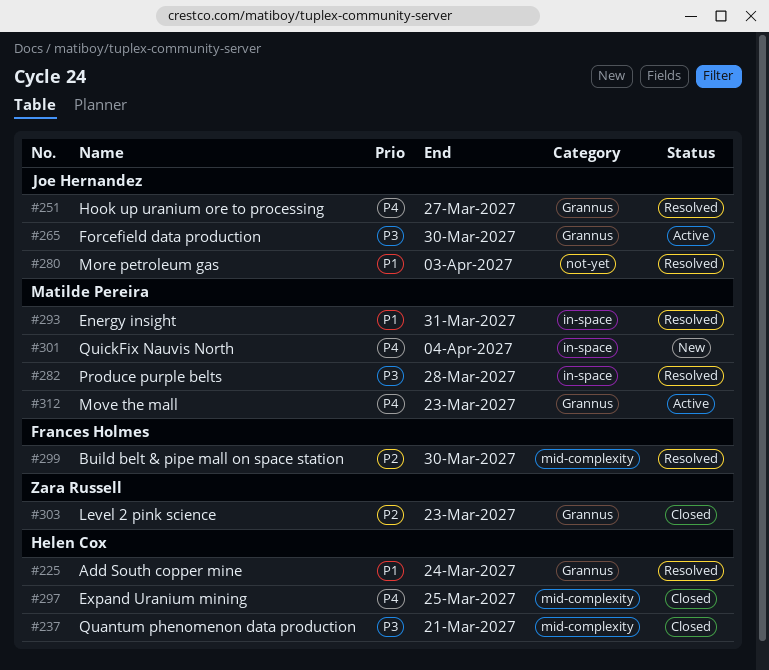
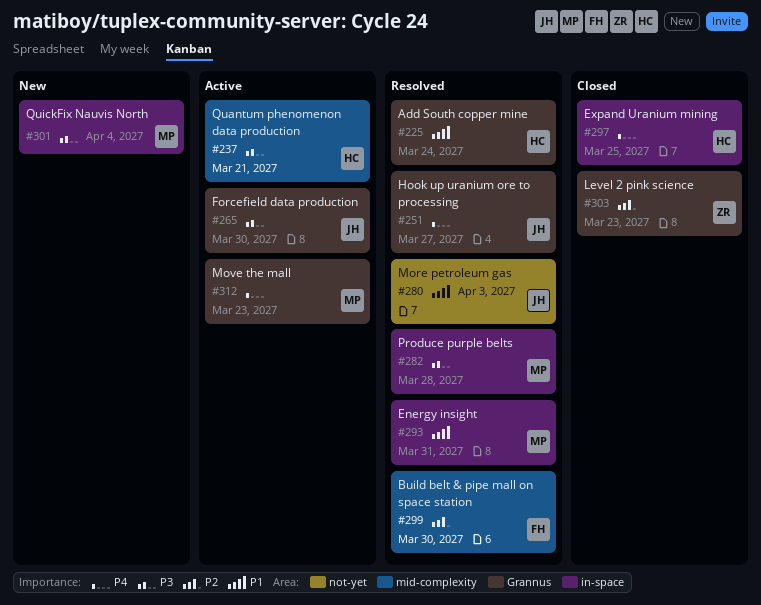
#237, status: Closed -> Active
#297, label: mid-complexity -> in-space
#301, priority: P4 -> P3

